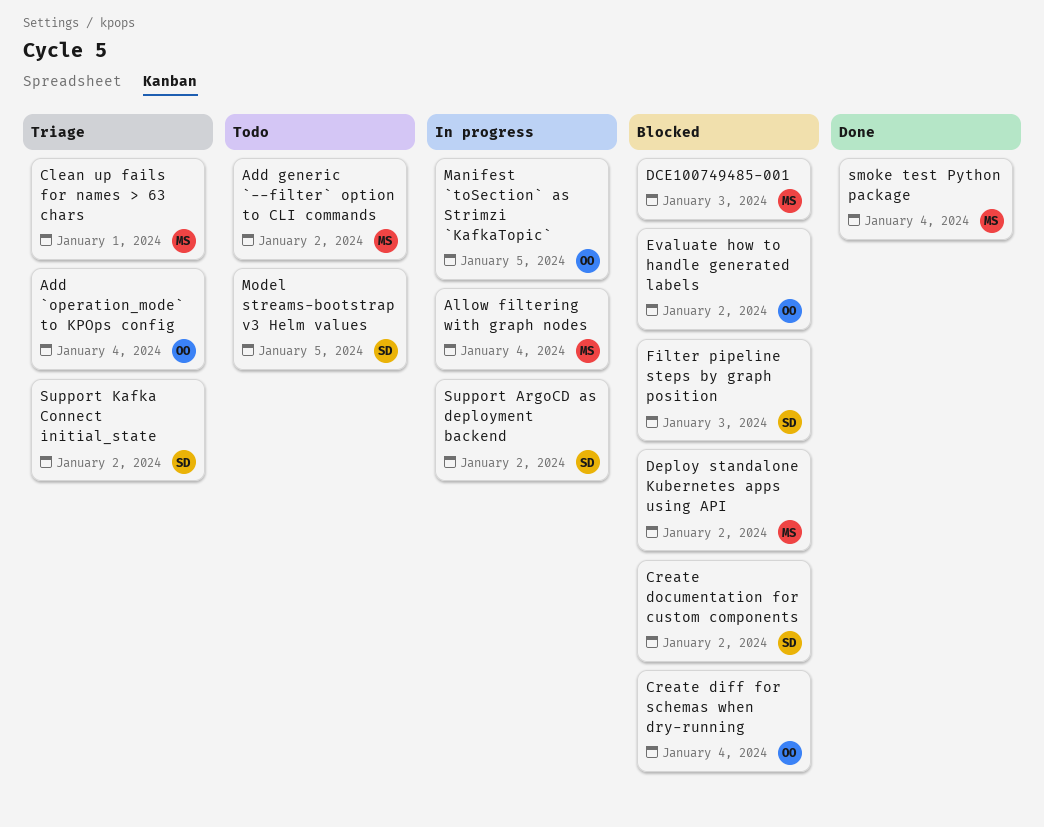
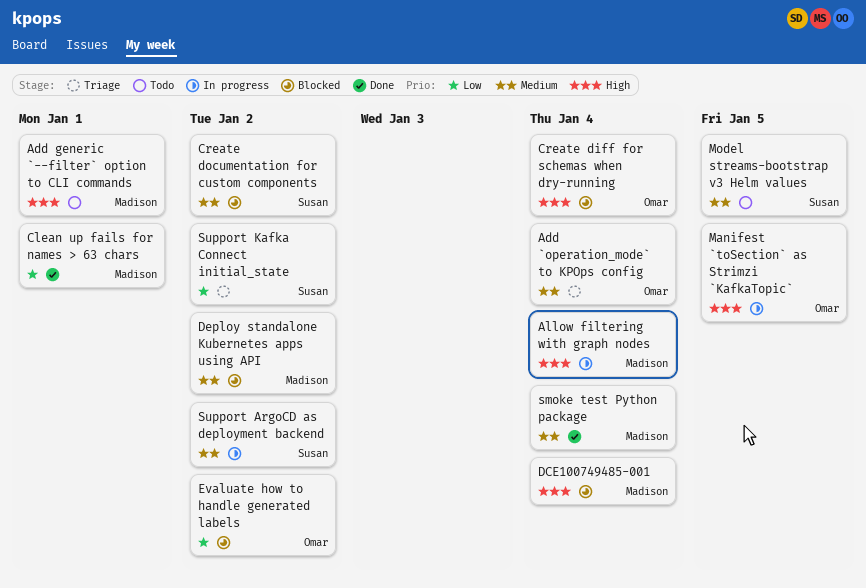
Add generic `--filter` option to CLI commands, due: Jan 2 -> Jan 1
Clean up fails for names > 63 chars, status: Triage -> Done
DCE100749485-001, due: Jan 3 -> Jan 4
Filter pipeline steps by graph position: present -> none

